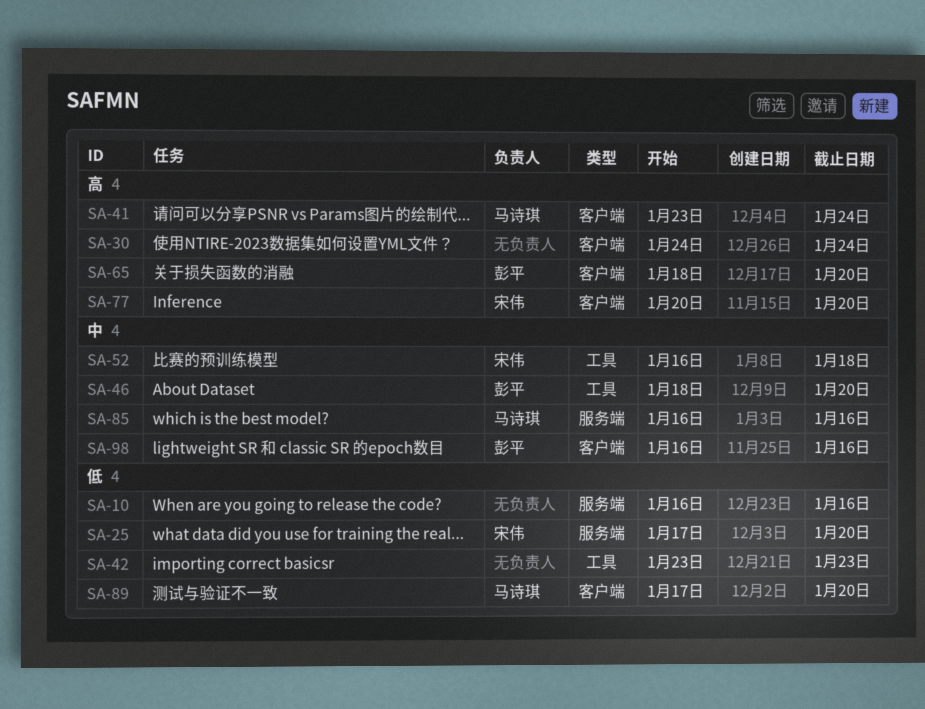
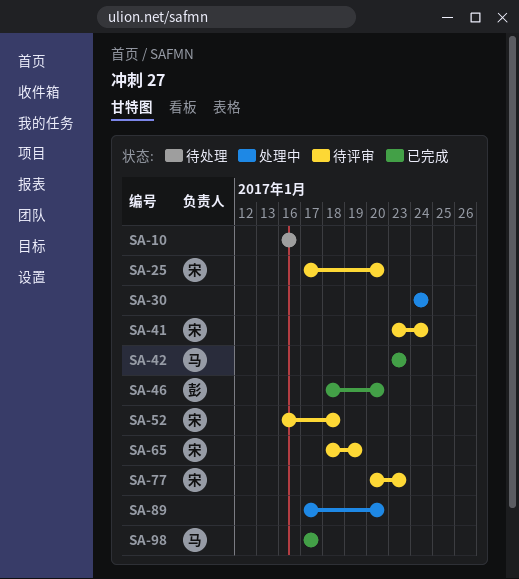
SA-41, owner: 马诗琪 -> 宋伟
SA-42, owner: none -> 马诗琪
SA-65, owner: 彭平 -> 宋伟
SA-65, due: Jan 20 -> Jan 19
SA-77, due: Jan 20 -> Jan 23
SA-85: present -> none
SA-89, owner: 马诗琪 -> none
SA-98, owner: 彭平 -> 马诗琪
SA-98, start: Jan 16 -> Jan 17
SA-98, due: Jan 16 -> Jan 17

